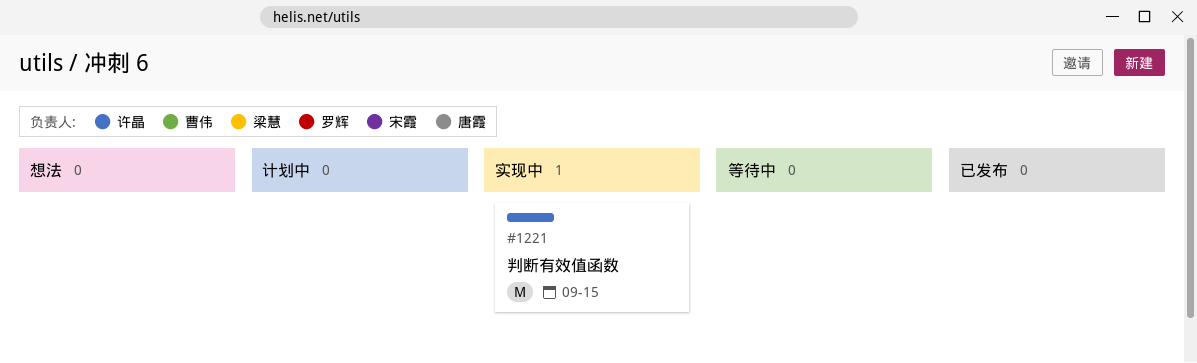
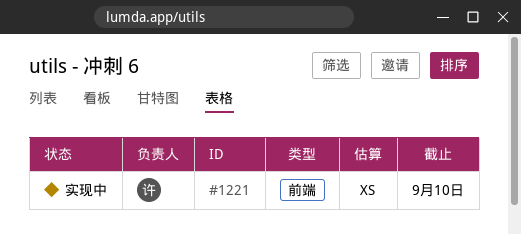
#1221, estimate: M -> XS
#1221, due: Sep 15 -> Sep 10

